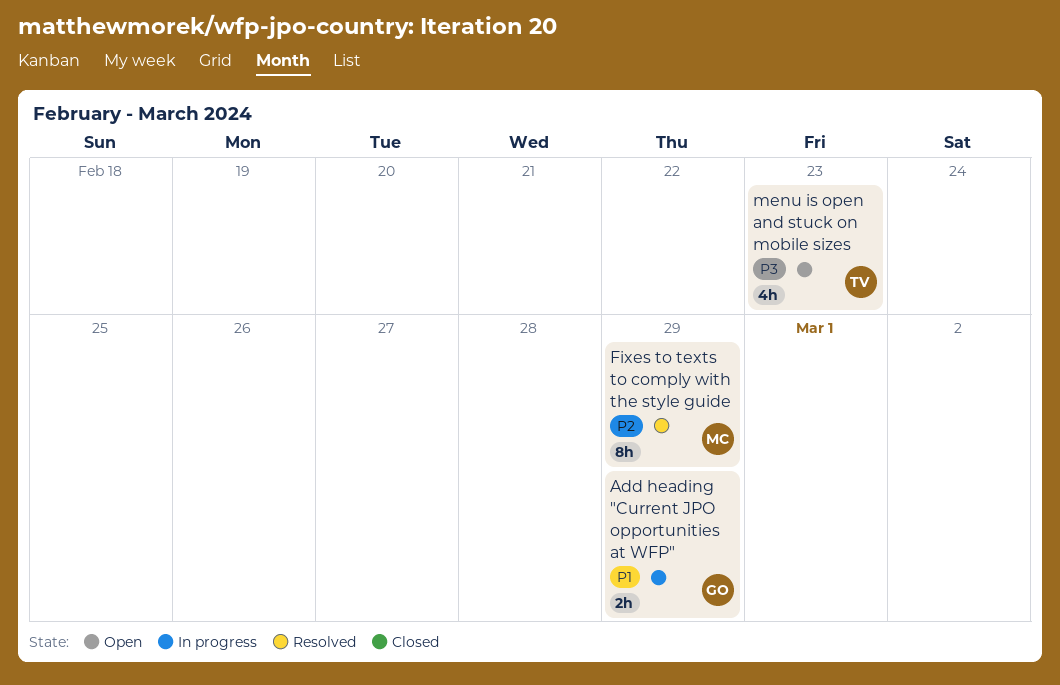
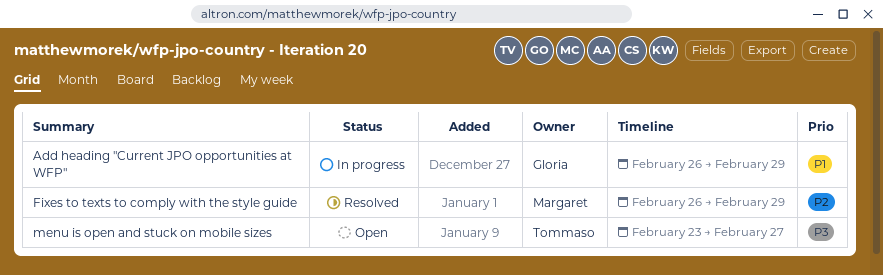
menu is open and stuck on mobile sizes, due: Feb 23 -> Feb 27

